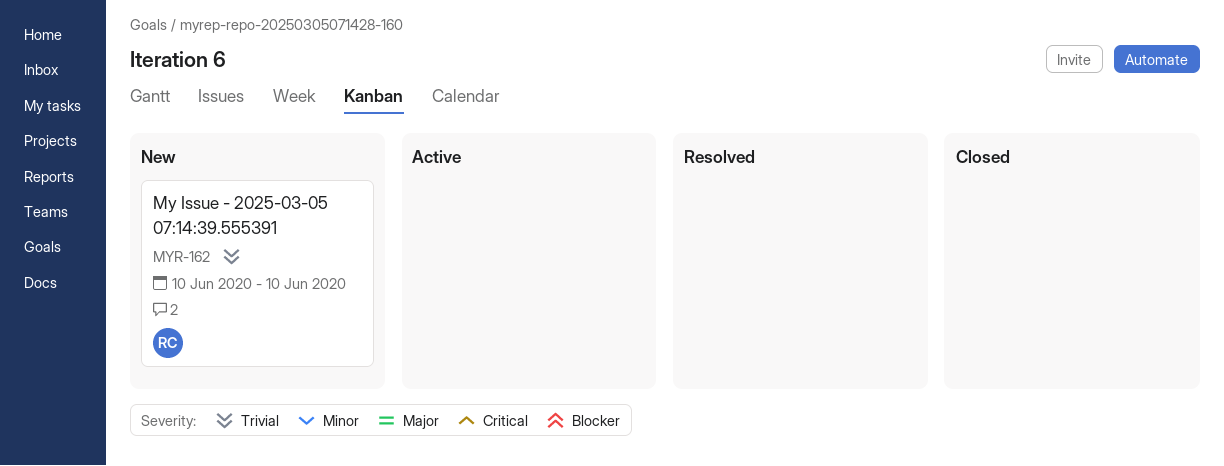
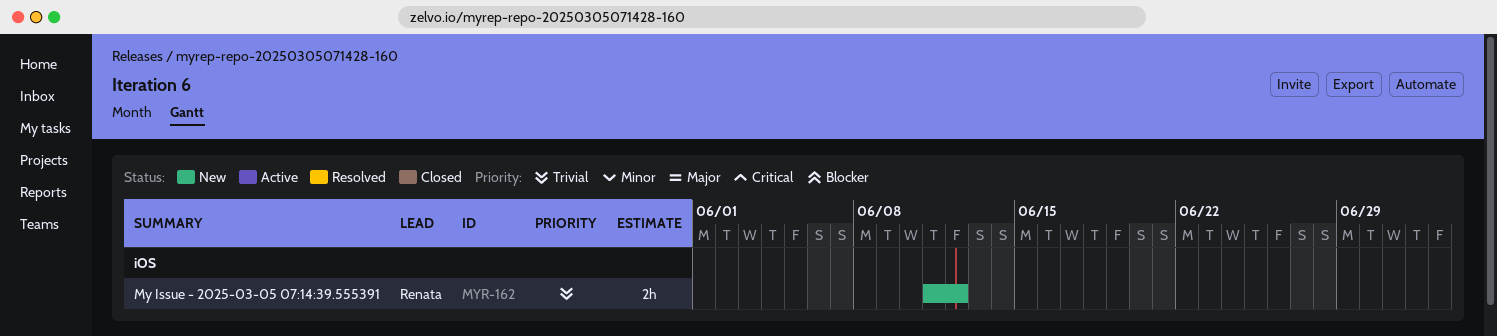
MYR-162, start: Jun 10 -> Jun 11
MYR-162, due: Jun 10 -> Jun 12

